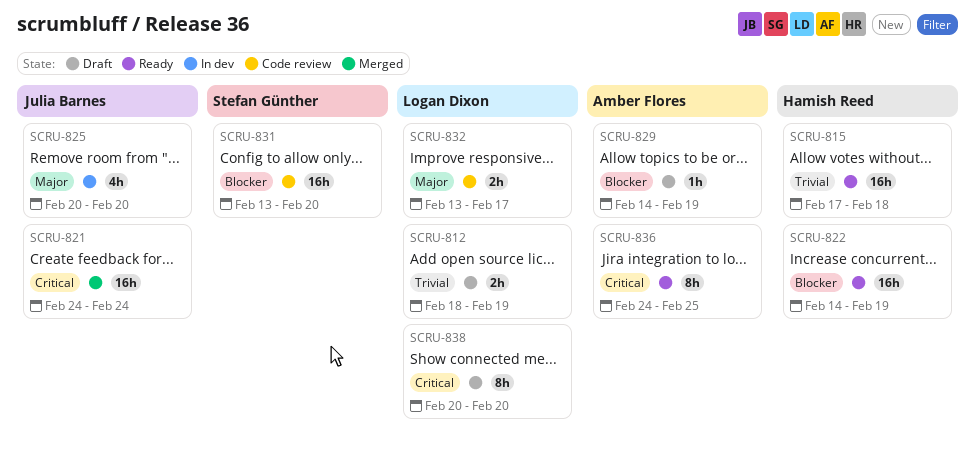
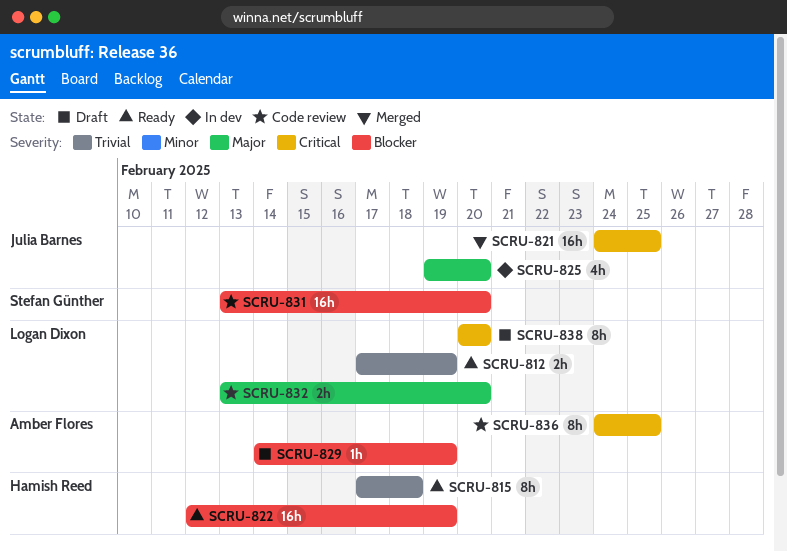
SCRU-812, status: Draft -> Ready
SCRU-812, start: Feb 18 -> Feb 17
SCRU-815, estimate: 16h -> 8h
SCRU-821, due: Feb 24 -> Feb 25
SCRU-822, start: Feb 14 -> Feb 12
SCRU-825, start: Feb 20 -> Feb 19
SCRU-832, due: Feb 17 -> Feb 20
SCRU-836, status: Ready -> Code review

